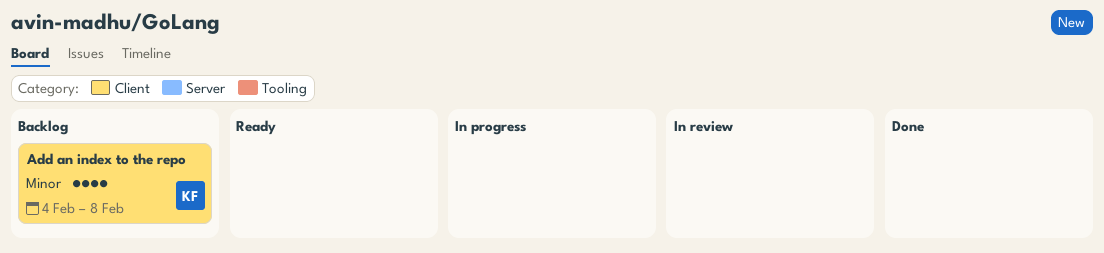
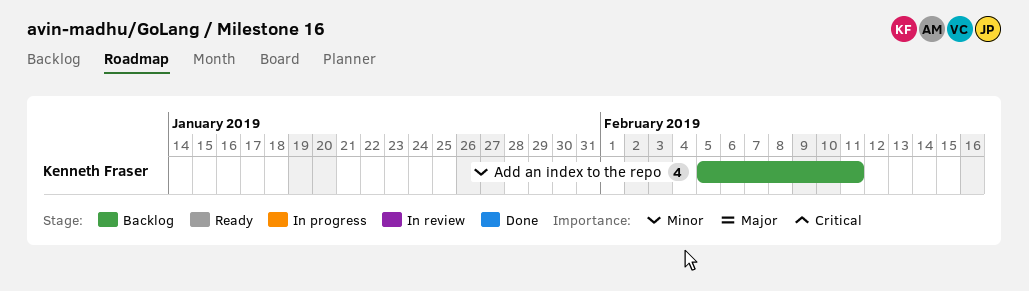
Add an index to the repo, start: Feb 4 -> Feb 5
Add an index to the repo, due: Feb 8 -> Feb 11

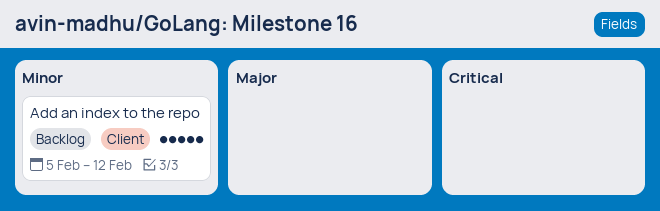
Add an index to the repo, estimate: 4 -> 5
Add an index to the repo, due: Feb 11 -> Feb 12

